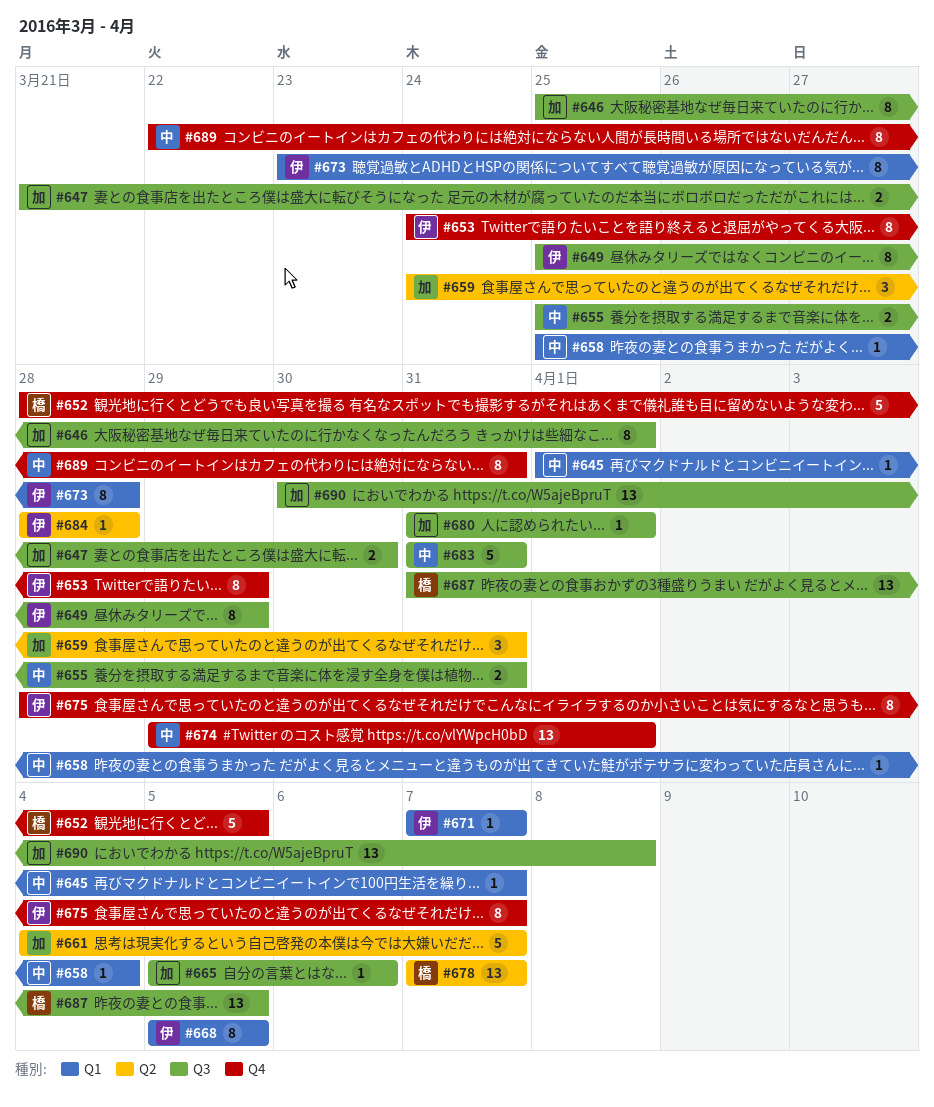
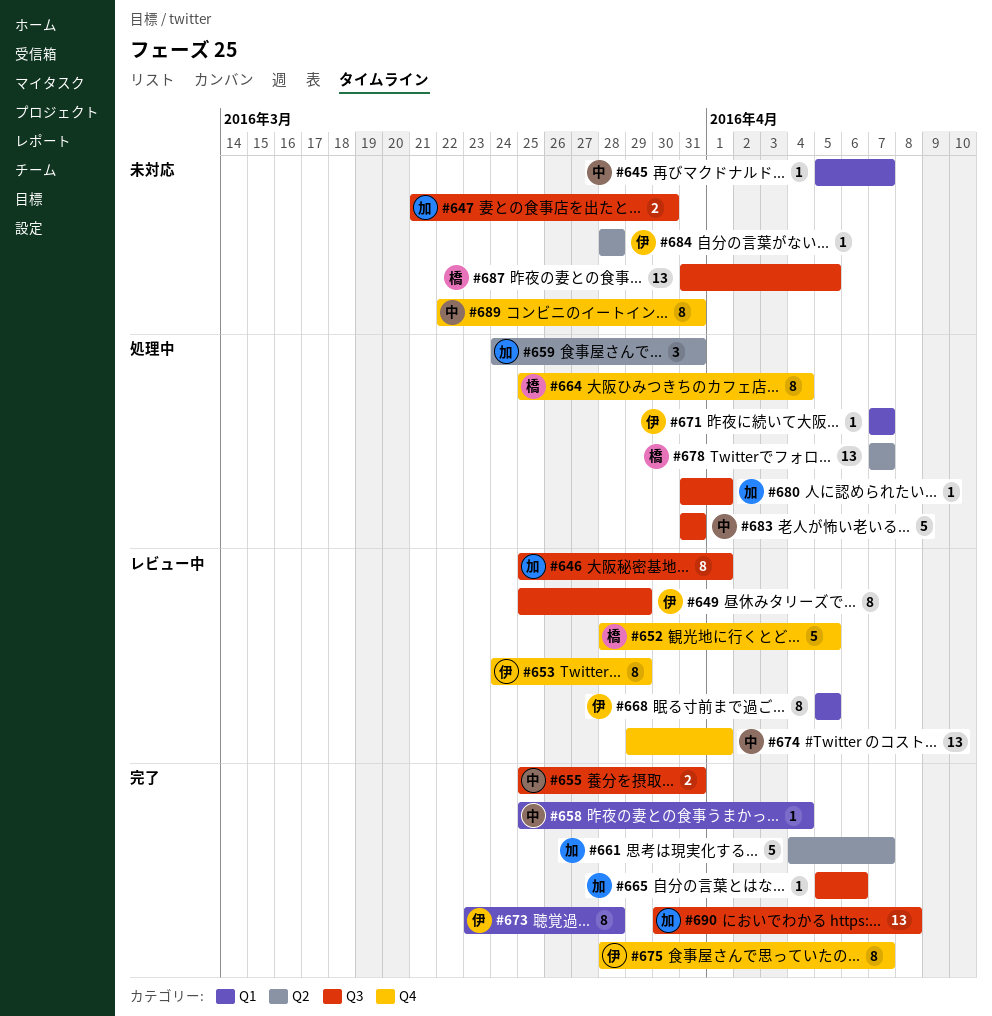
#645, start: Apr 1 -> Apr 5
#664: none -> present

